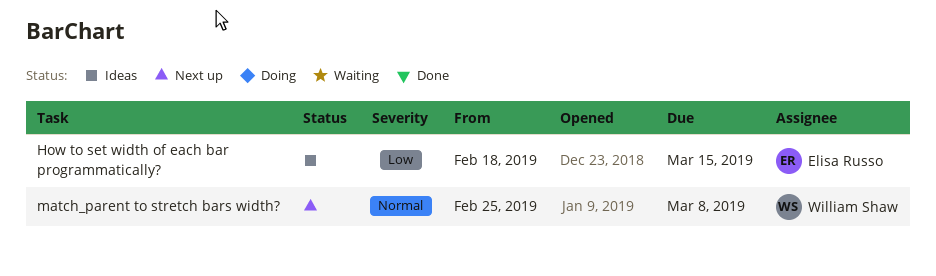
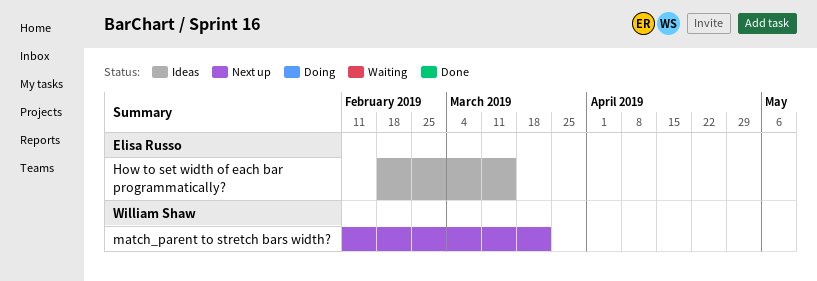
match_parent to stretch bars width?, start: Feb 25 -> Feb 11
match_parent to stretch bars width?, due: Mar 8 -> Mar 22

